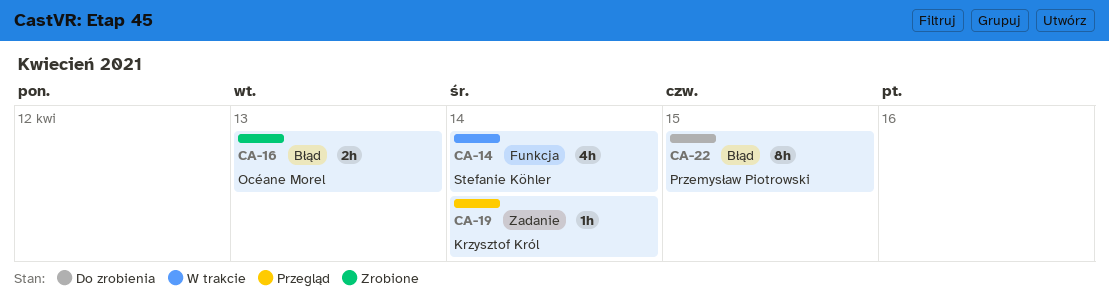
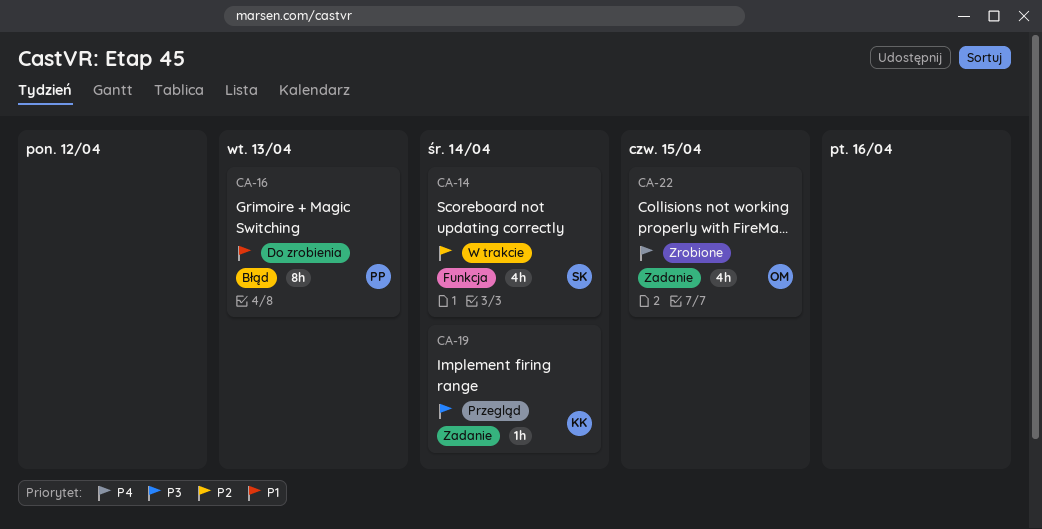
CA-16, status: Zrobione -> Do zrobienia
CA-16, owner: Océane Morel -> Przemysław Piotrowski
CA-16, estimate: 2h -> 8h
CA-22, status: Do zrobienia -> Zrobione
CA-22, owner: Przemysław Piotrowski -> Océane Morel
CA-22, label: Błąd -> Zadanie
CA-22, estimate: 8h -> 4h

